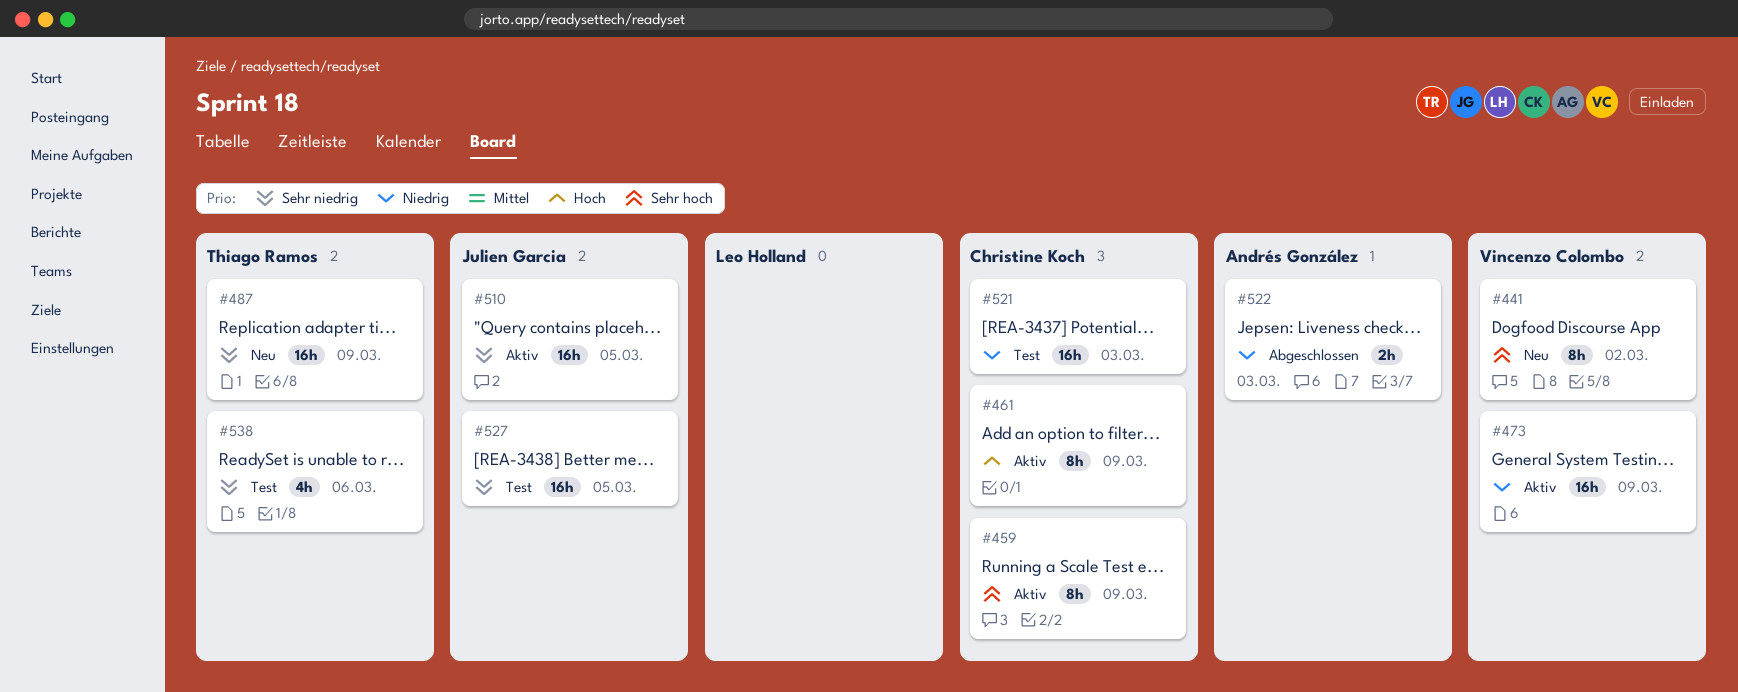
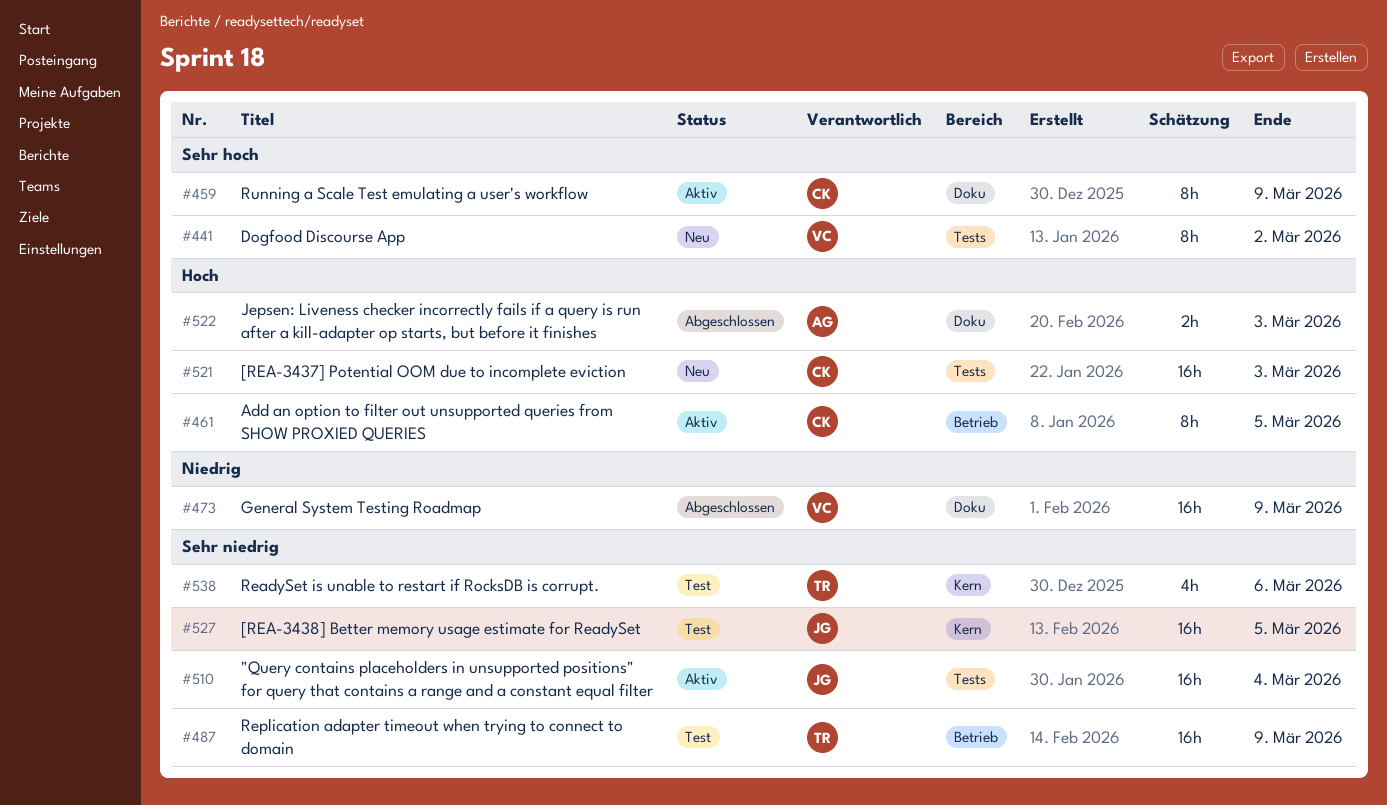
#461, due: Mar 9 -> Mar 5
#473, status: Aktiv -> Abgeschlossen
#487, status: Neu -> Test
#510, due: Mar 5 -> Mar 4
#521, status: Test -> Neu
#521, priority: Niedrig -> Hoch
#522, priority: Niedrig -> Hoch

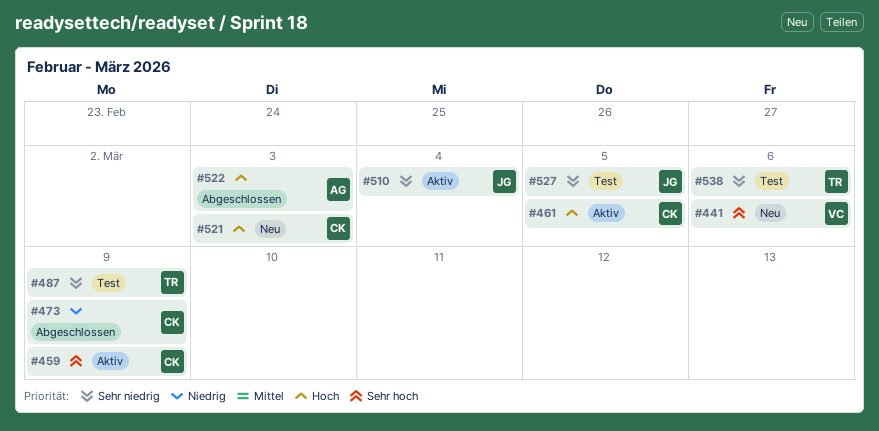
#441, due: Mar 2 -> Mar 6
#473, owner: VC -> CK

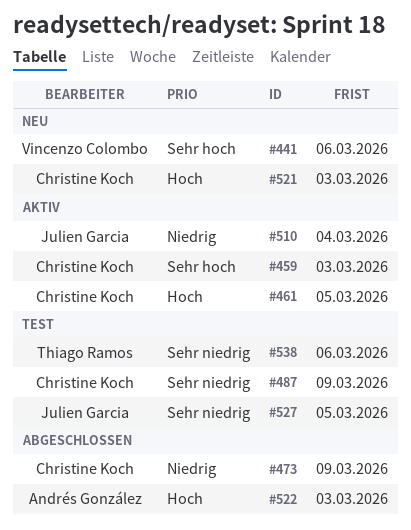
#459, due: Mar 9 -> Mar 3
#487, owner: Thiago Ramos -> Christine Koch
#510, priority: Sehr niedrig -> Niedrig

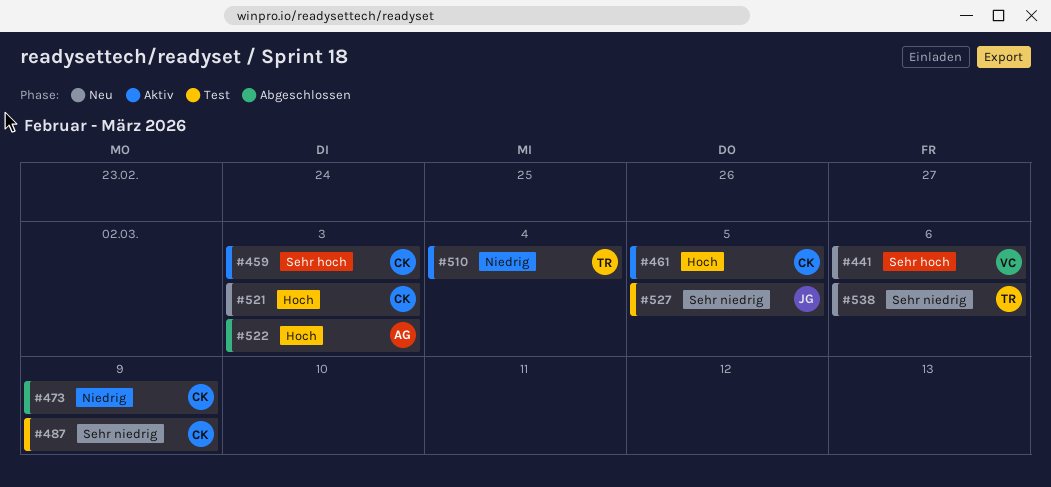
#510, owner: Julien Garcia -> Thiago Ramos
#538, status: Test -> Neu

